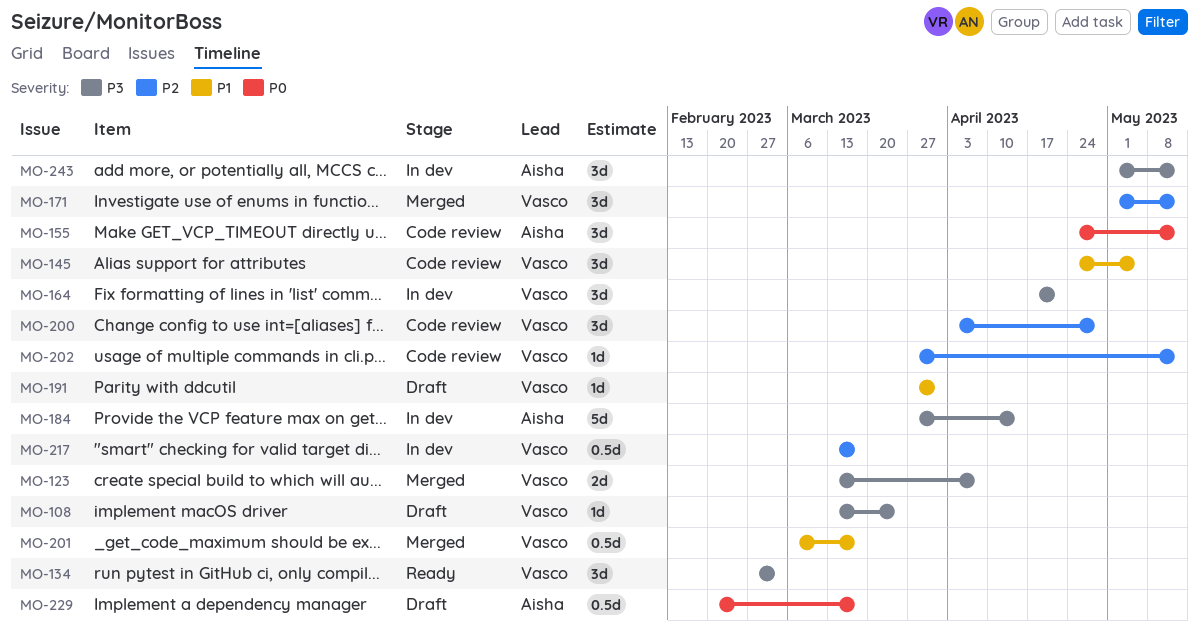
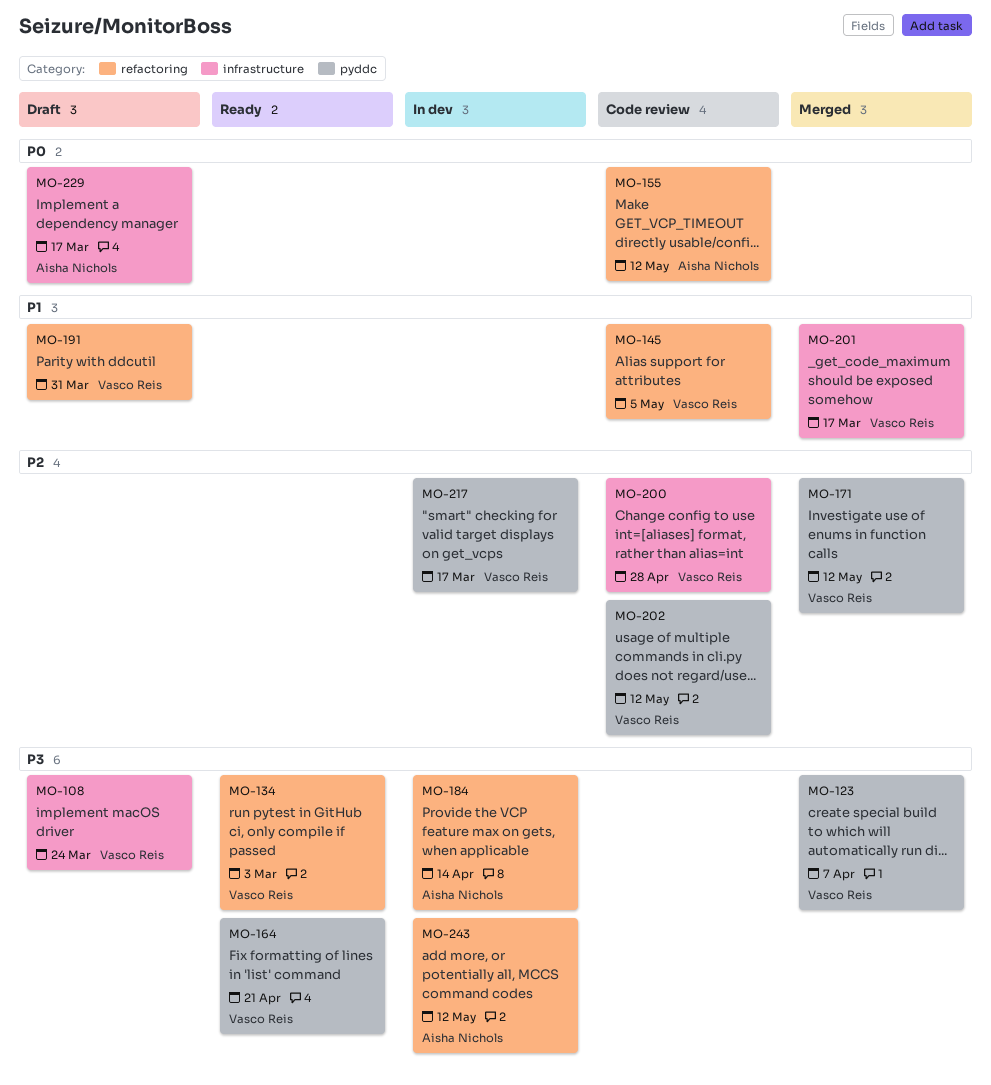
MO-164, status: In dev -> Ready

